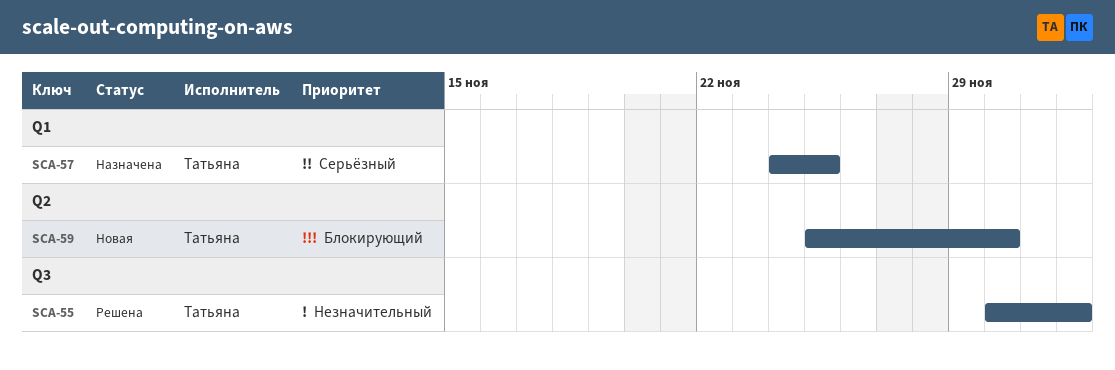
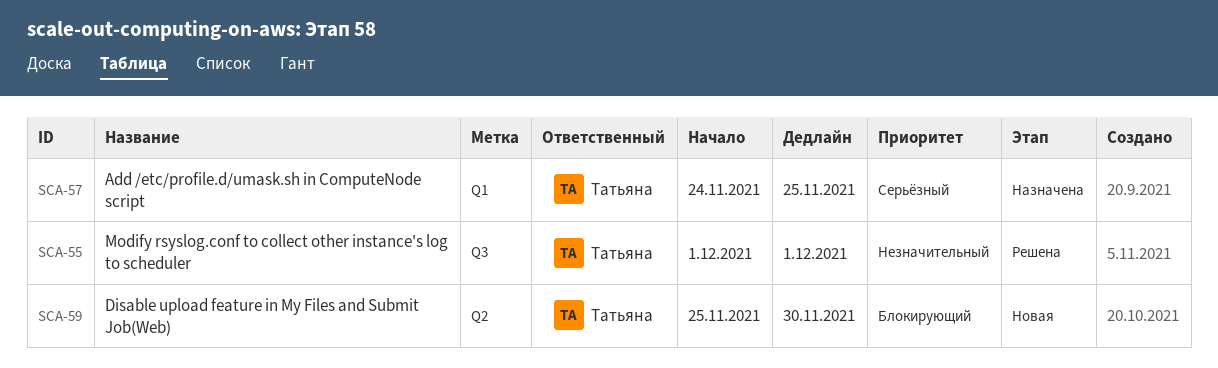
SCA-55, start: Nov 30 -> Dec 1
SCA-55, due: Dec 2 -> Dec 1

